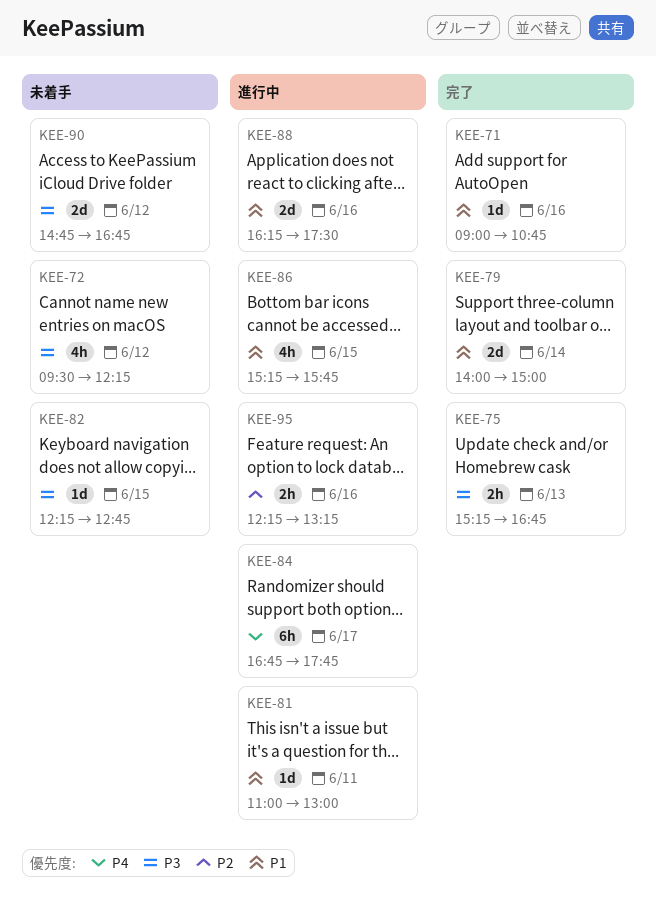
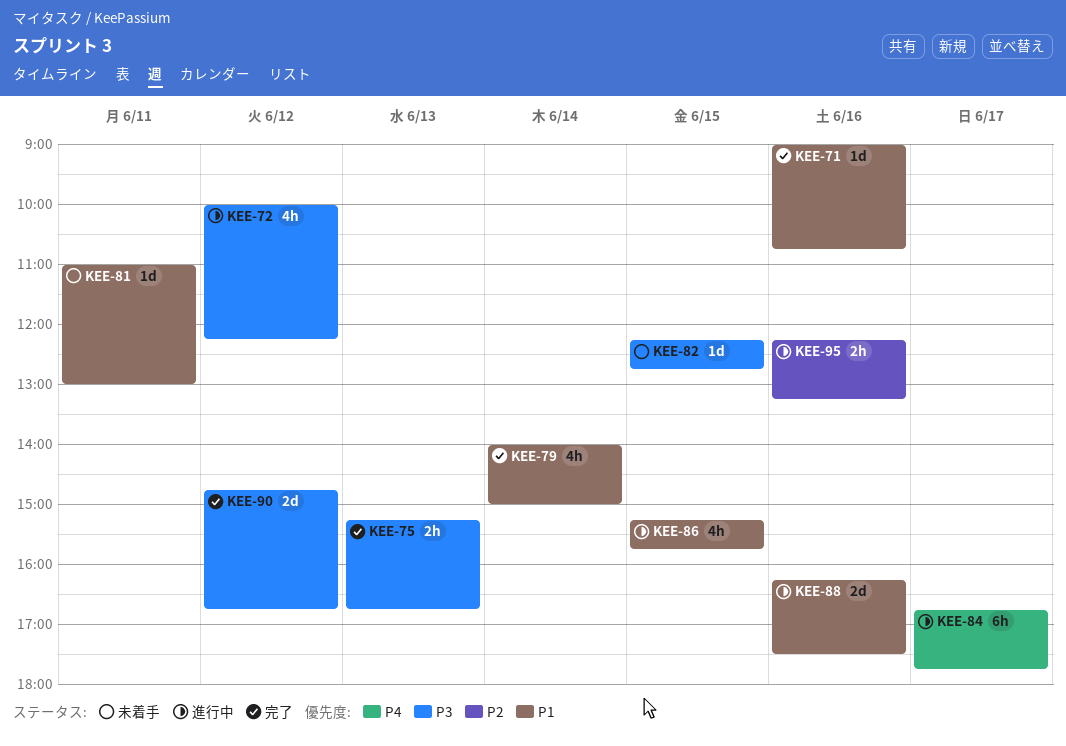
KEE-72, status: 未着手 -> 進行中
KEE-72, begins: 09:30 -> 10:00
KEE-79, estimate: 2d -> 4h
KEE-81, status: 進行中 -> 未着手
KEE-90, status: 未着手 -> 完了

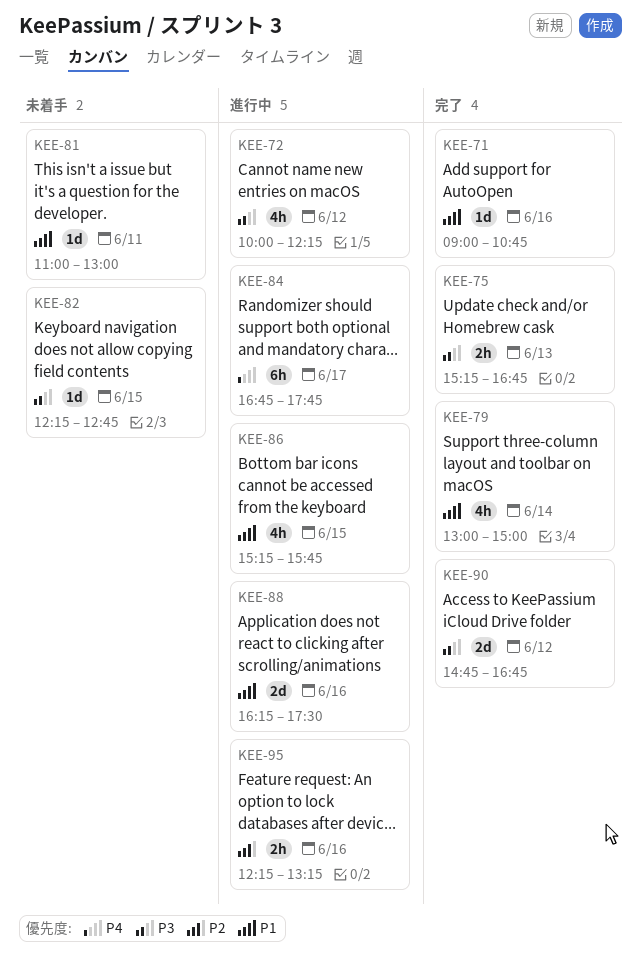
KEE-79, begins: 14:00 -> 13:00

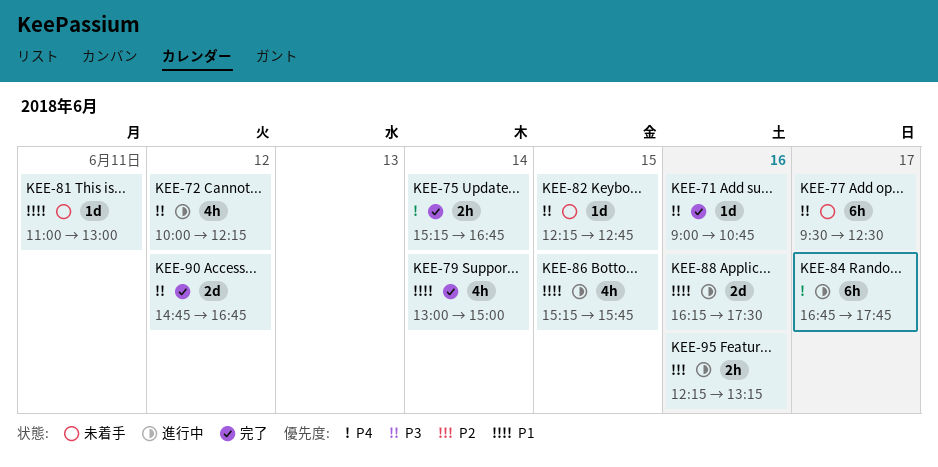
KEE-71, priority: P1 -> P3
KEE-75, priority: P3 -> P4
KEE-75, day: Jun 13 -> Jun 14
KEE-77: none -> present

